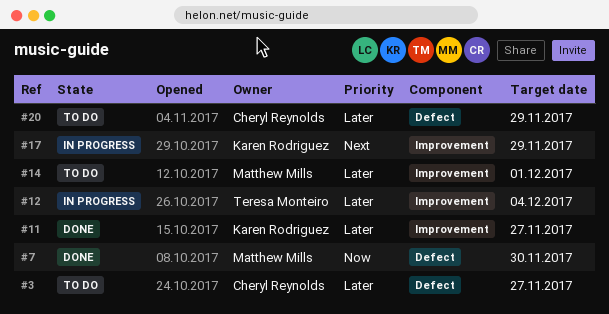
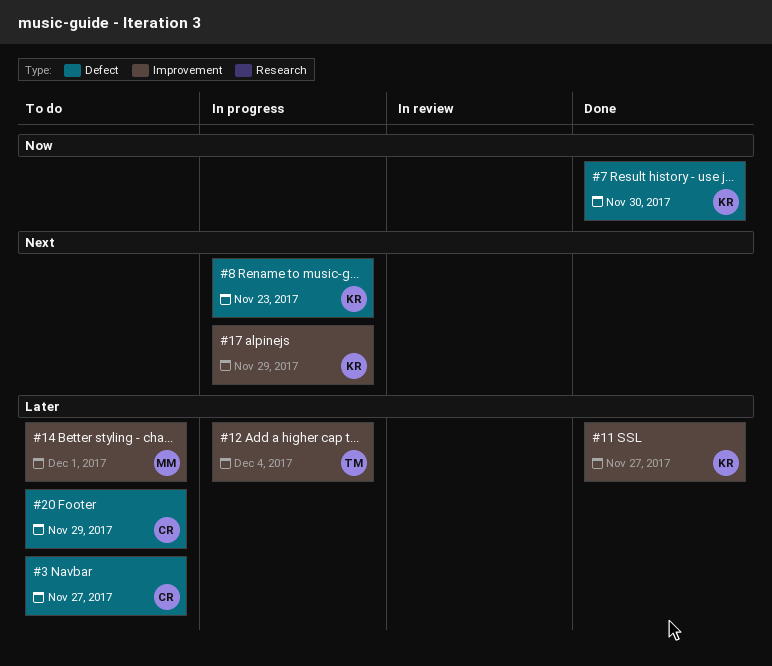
#7, owner: Matthew Mills -> Karen Rodriguez
#8: none -> present

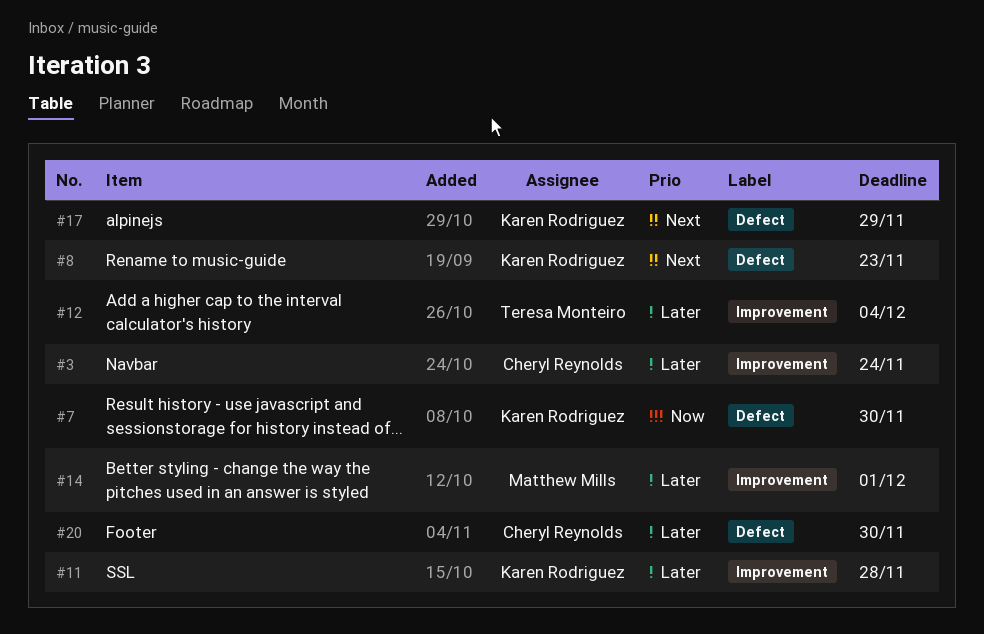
#3, label: Defect -> Improvement
#3, due: Nov 27 -> Nov 24
#11, due: Nov 27 -> Nov 28
#17, label: Improvement -> Defect
#20, due: Nov 29 -> Nov 30

